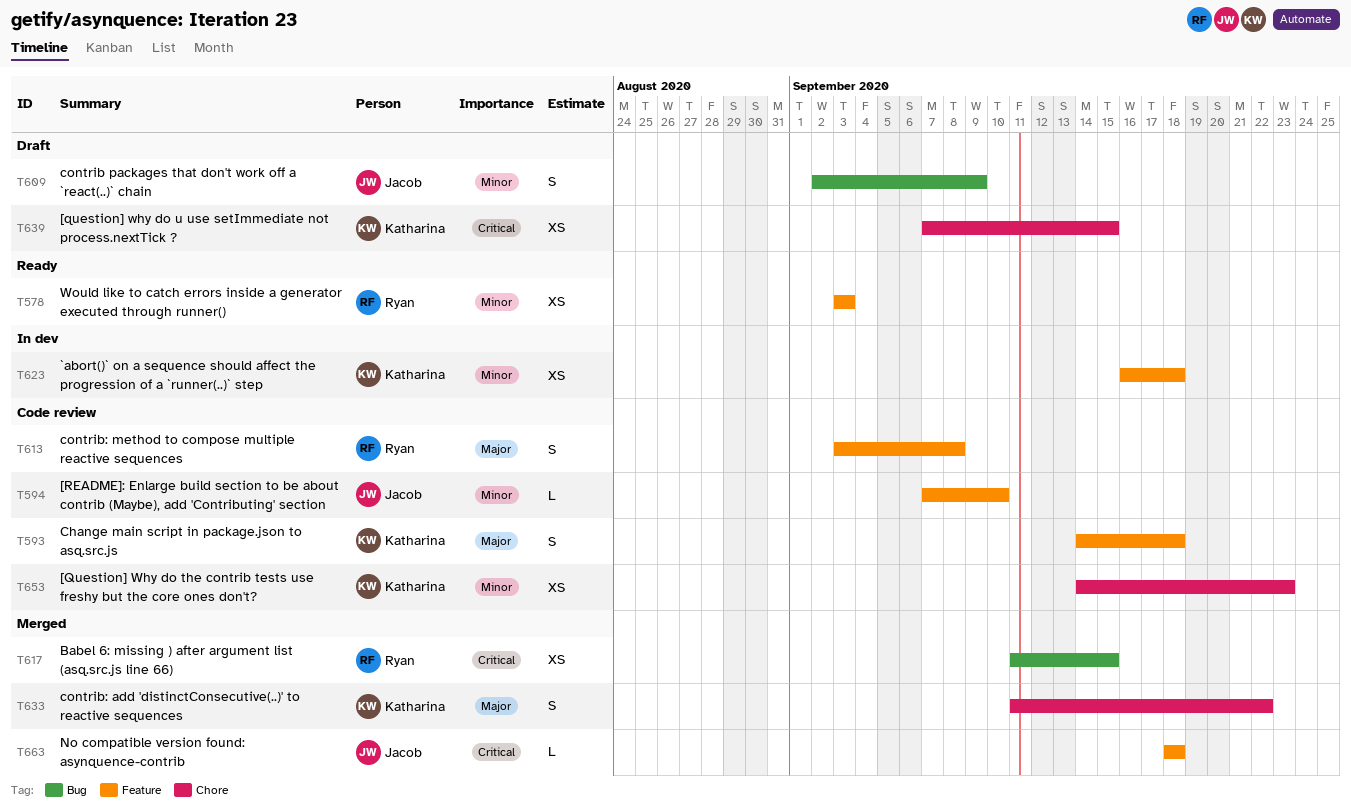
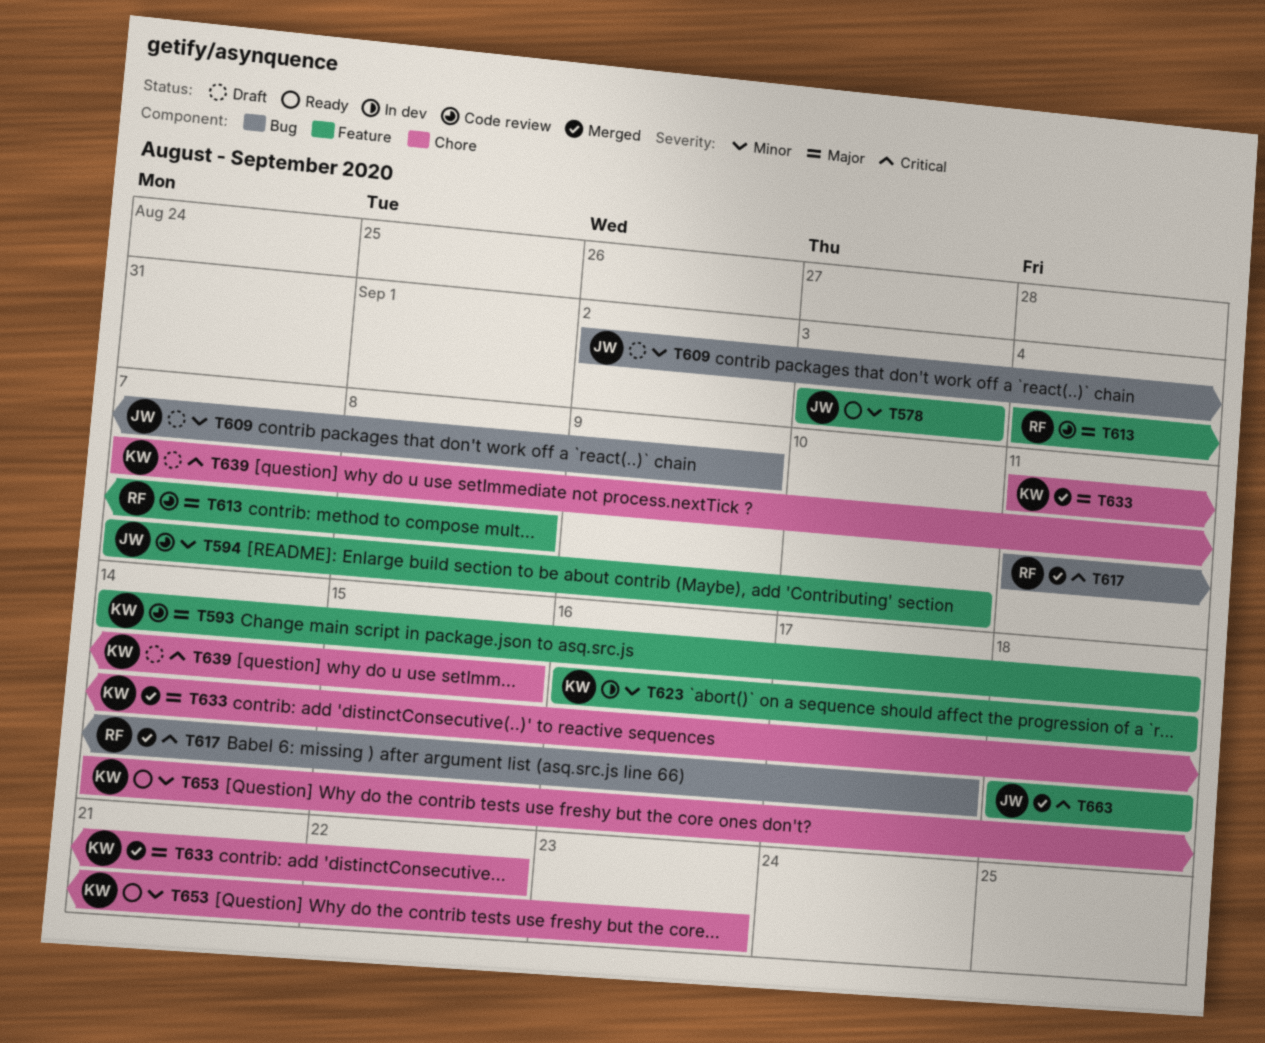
T578, owner: Ryan -> Jacob
T613, start: Sep 3 -> Sep 4
T617, due: Sep 15 -> Sep 17
T653, status: Code review -> Ready

